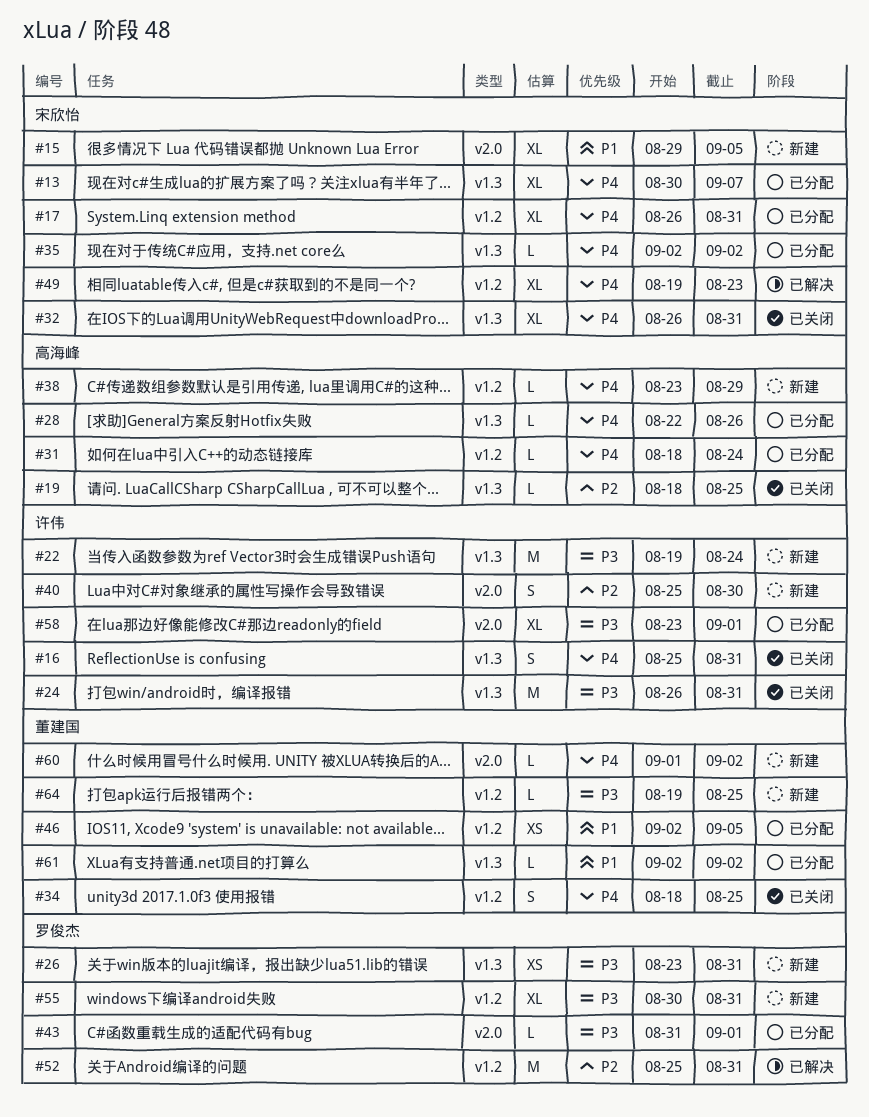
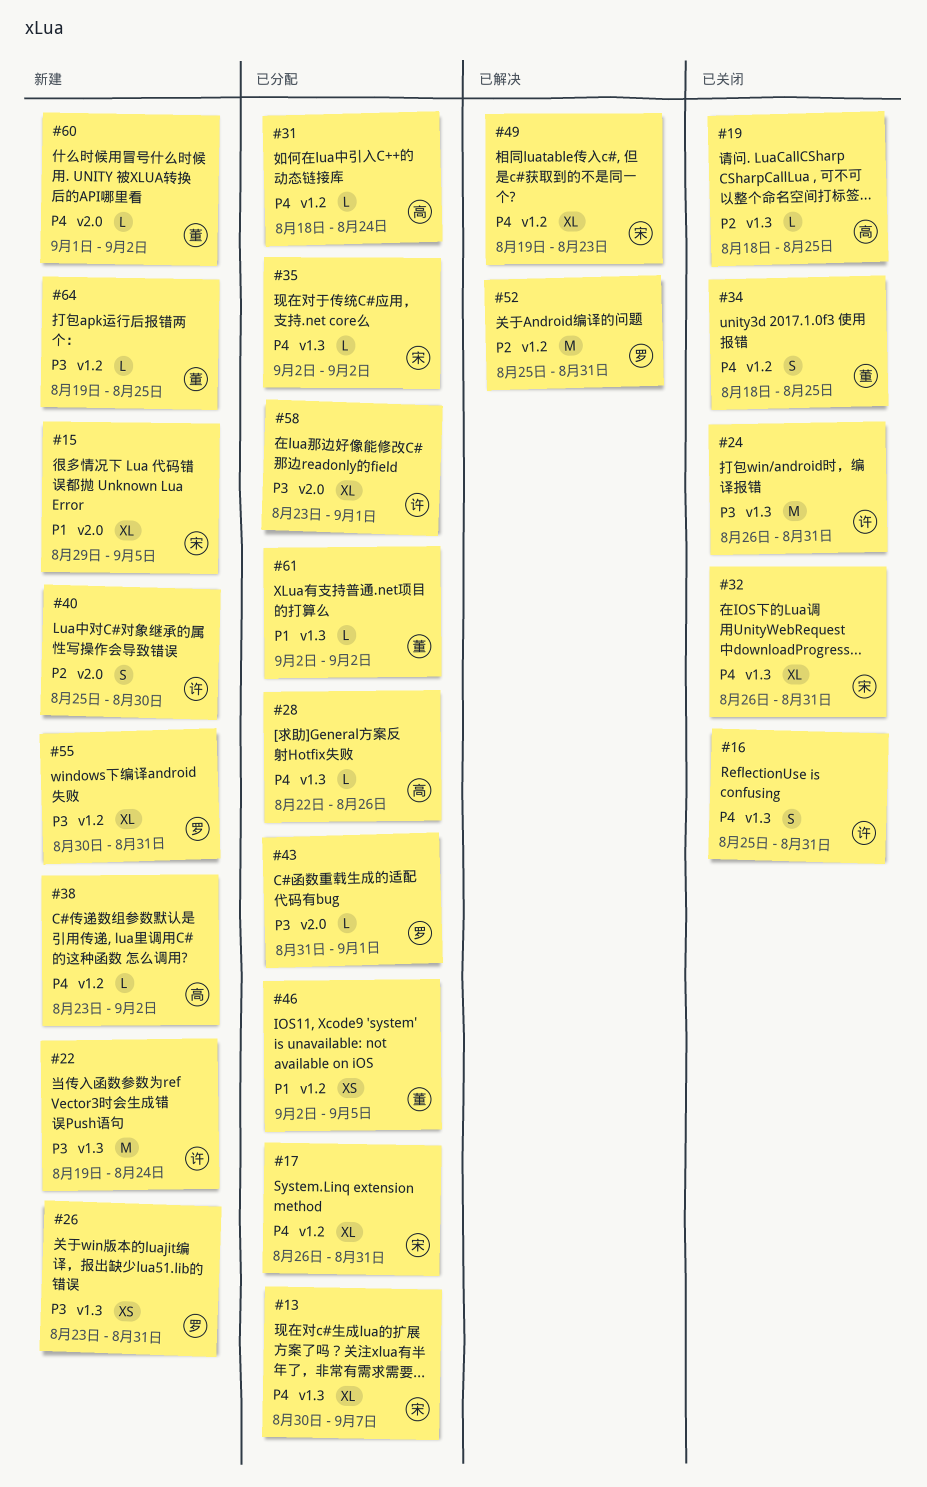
#38, due: Aug 29 -> Sep 2

